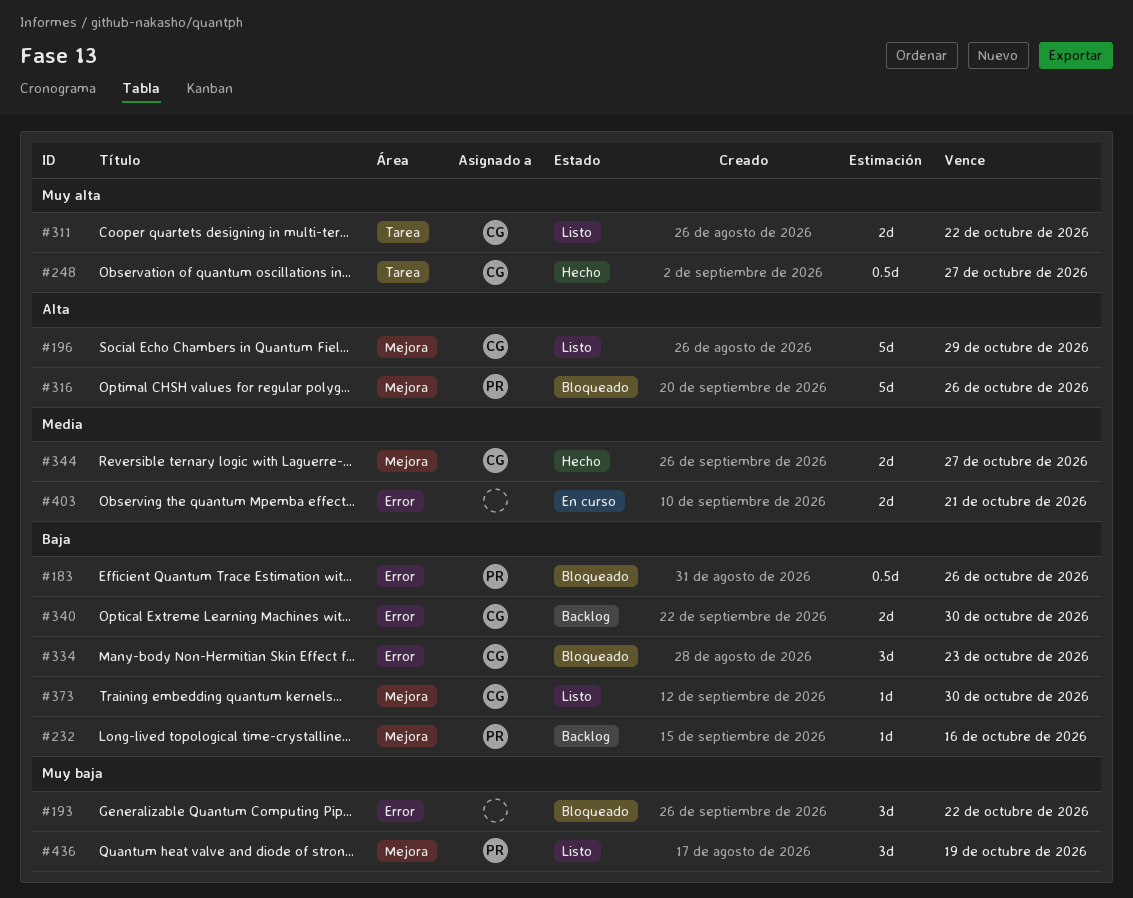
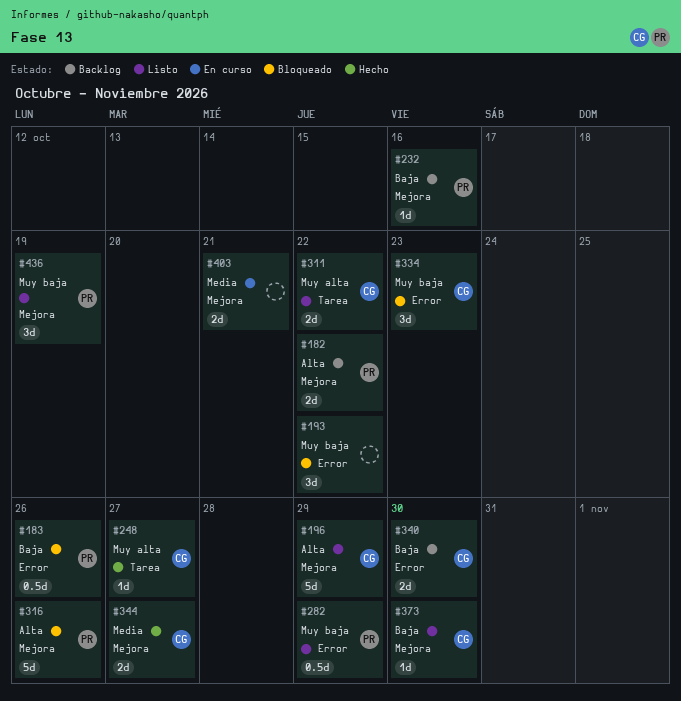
#182: none -> present
#248, estimate: 0.5d -> 1d
#282: none -> present
#334, priority: Baja -> Muy baja
#403, label: Error -> Mejora

